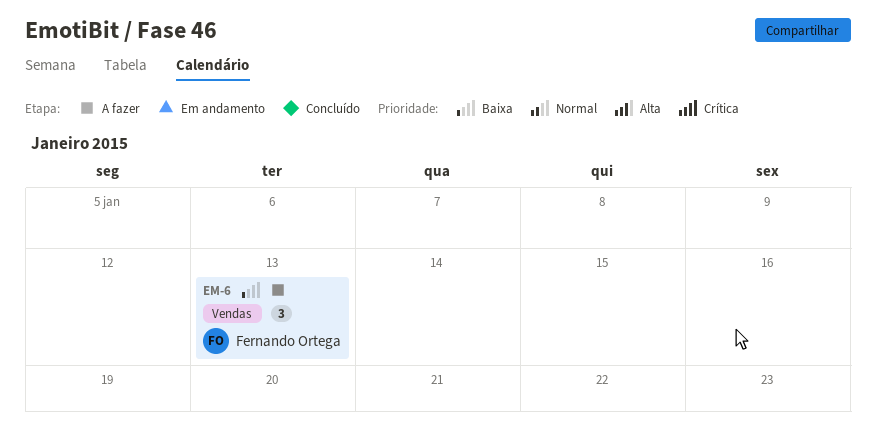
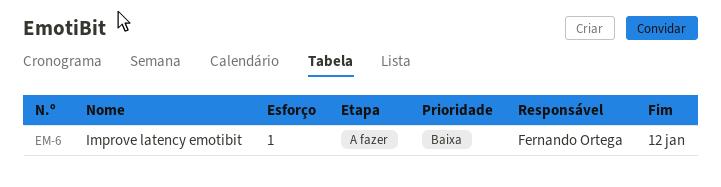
EM-6, estimate: 3 -> 1
EM-6, due: Jan 13 -> Jan 12

